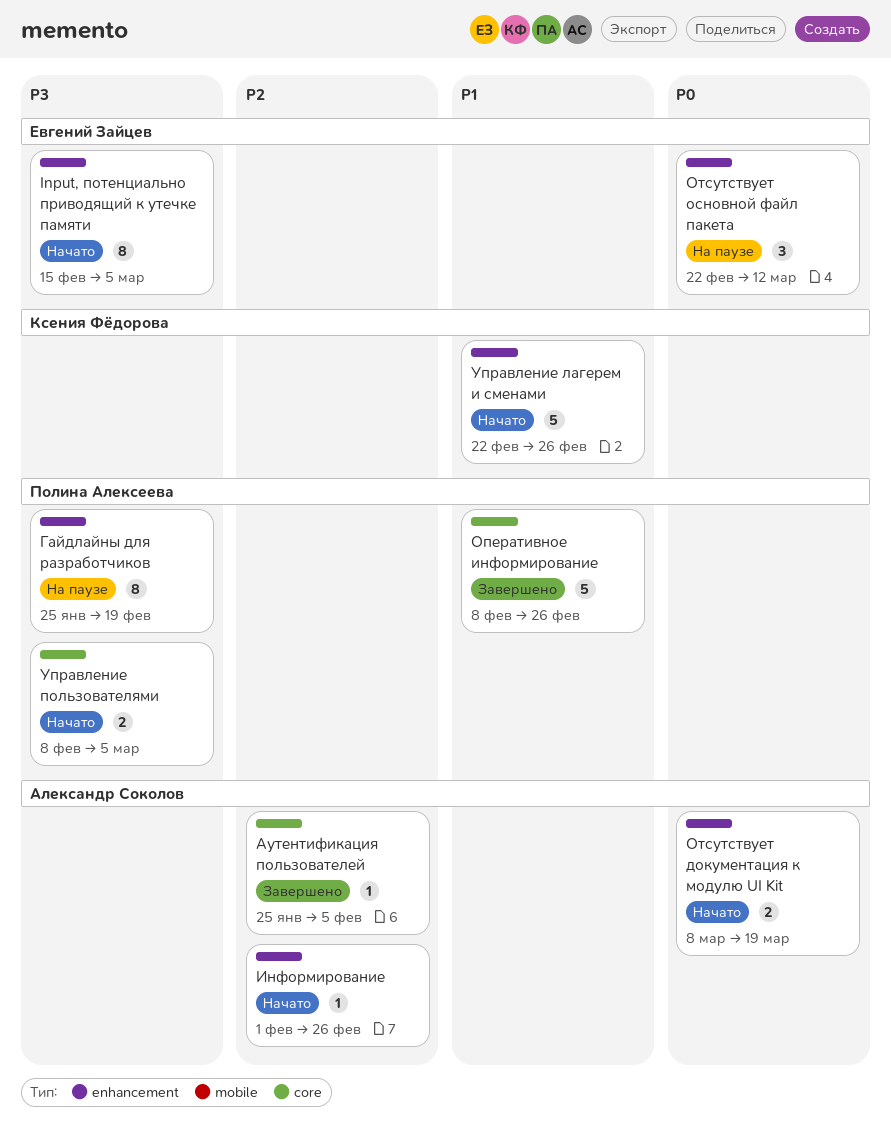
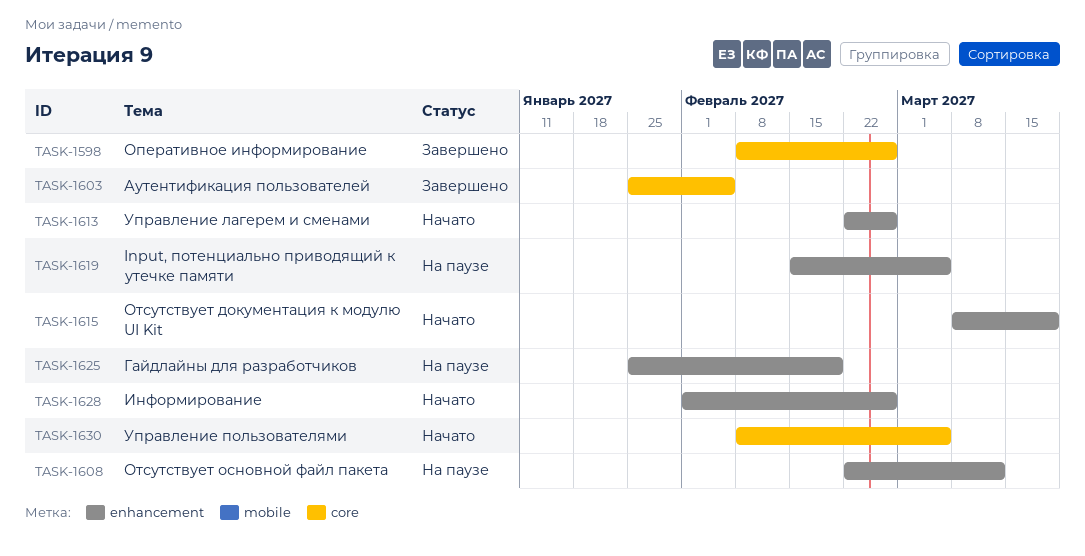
Input, потенциально приводящий к утечке памяти, status: Начато -> На паузе

